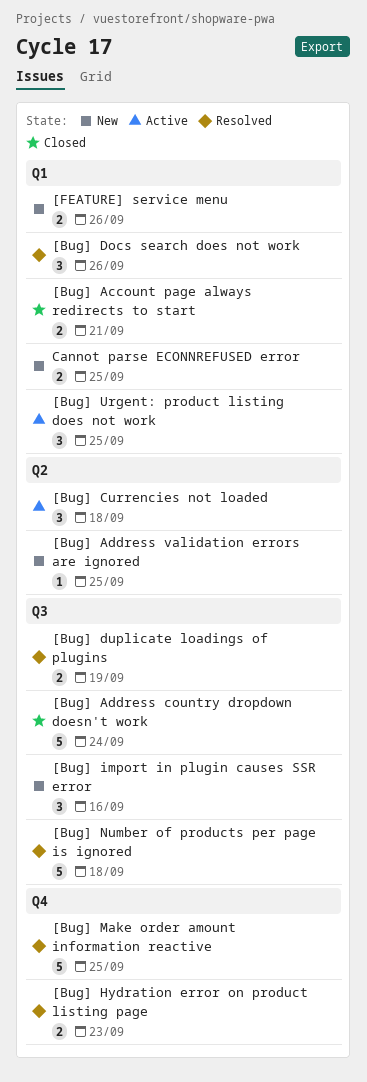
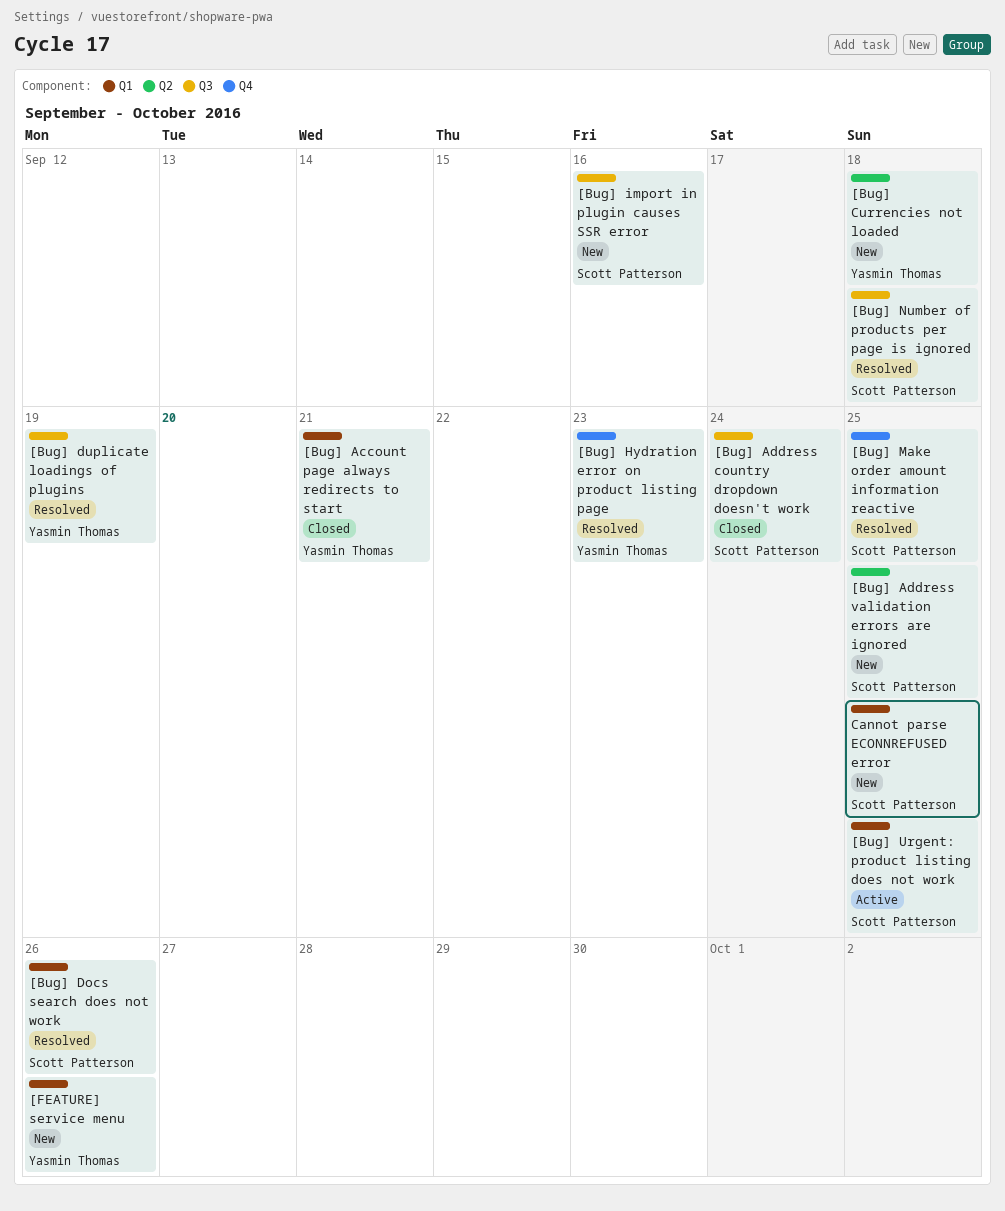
[Bug] Currencies not loaded, status: Active -> New

